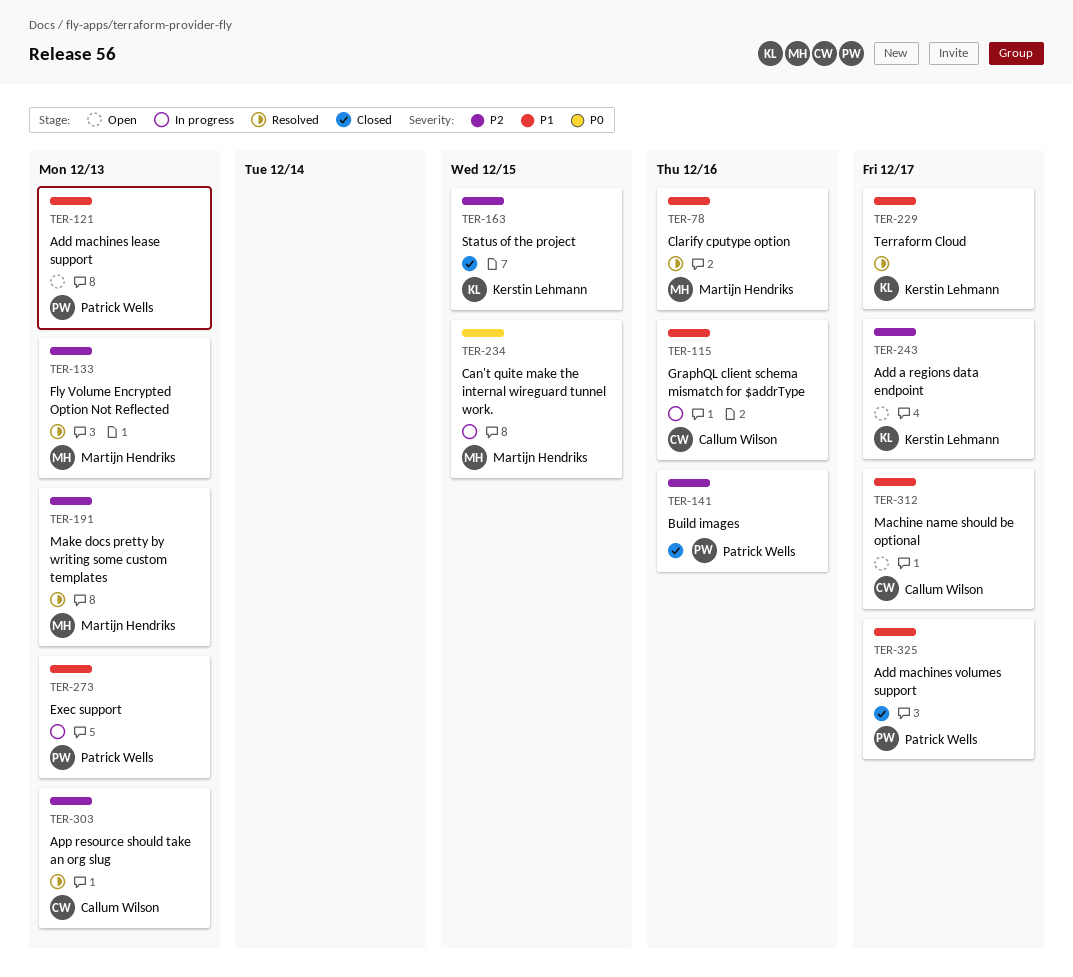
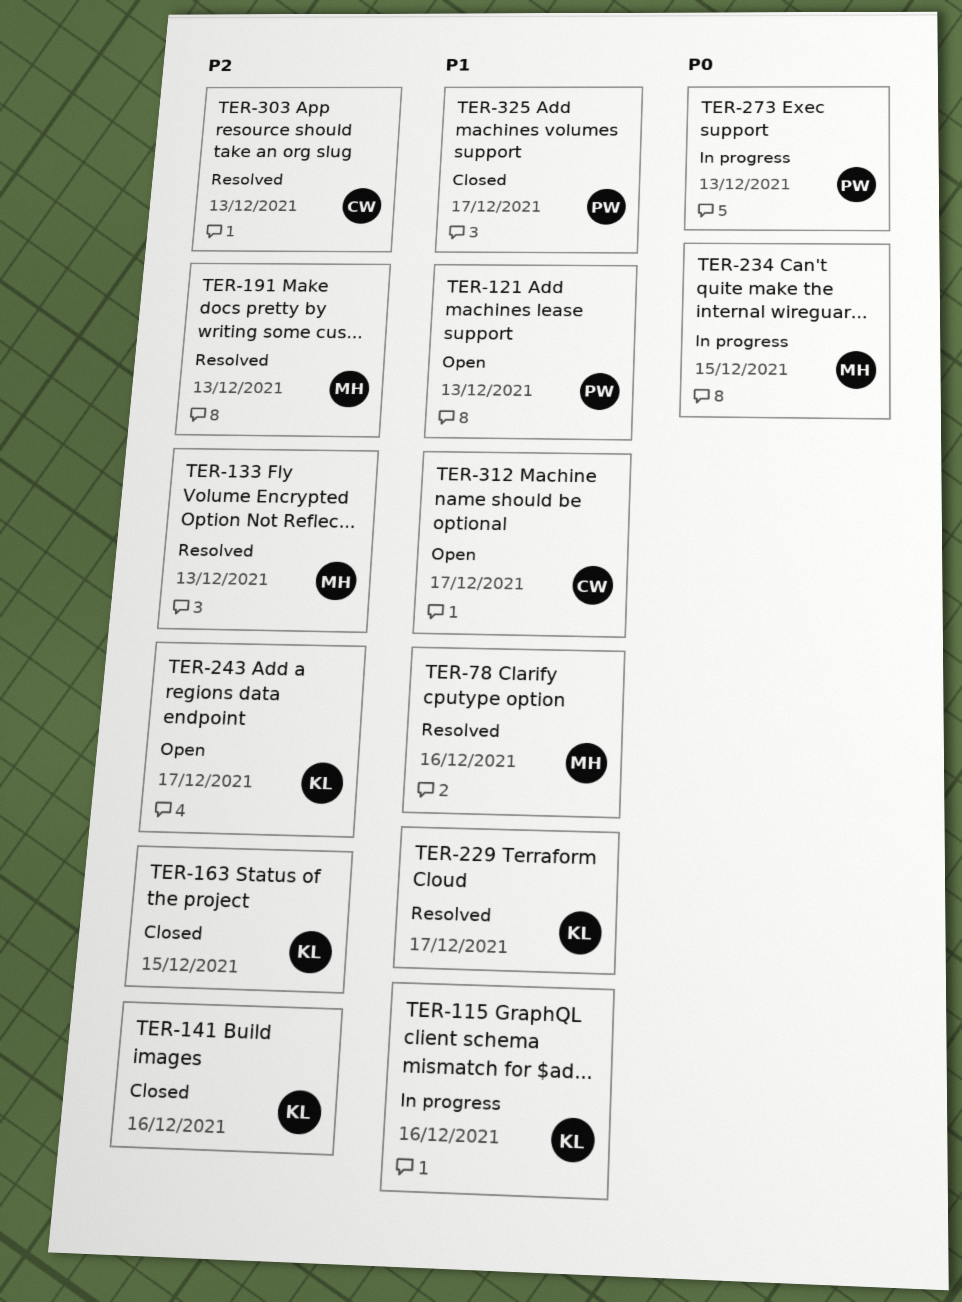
TER-115, owner: Callum Wilson -> Kerstin Lehmann
TER-141, owner: Patrick Wells -> Kerstin Lehmann
TER-273, priority: P1 -> P0

